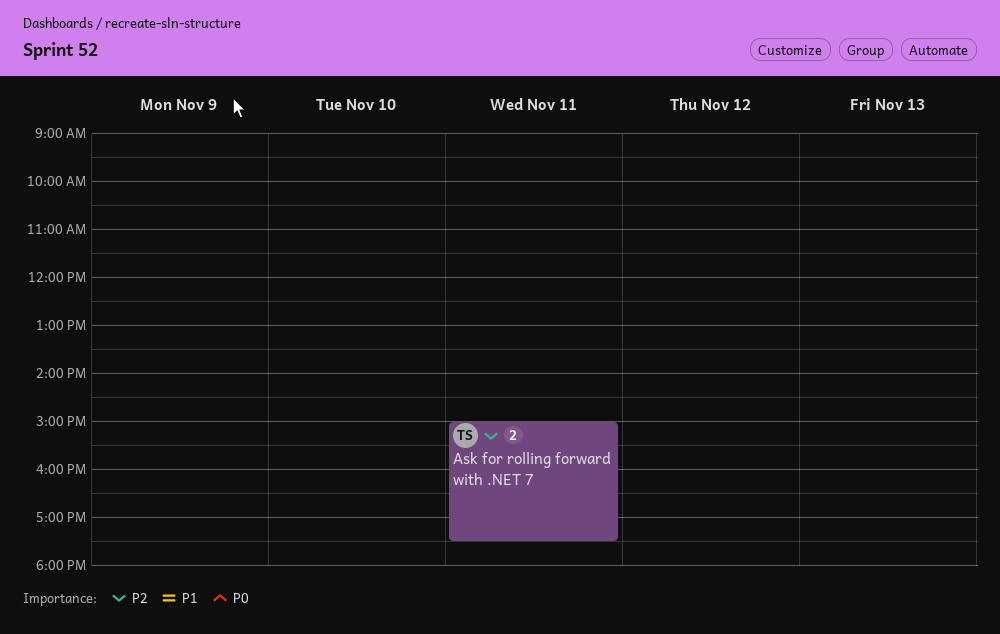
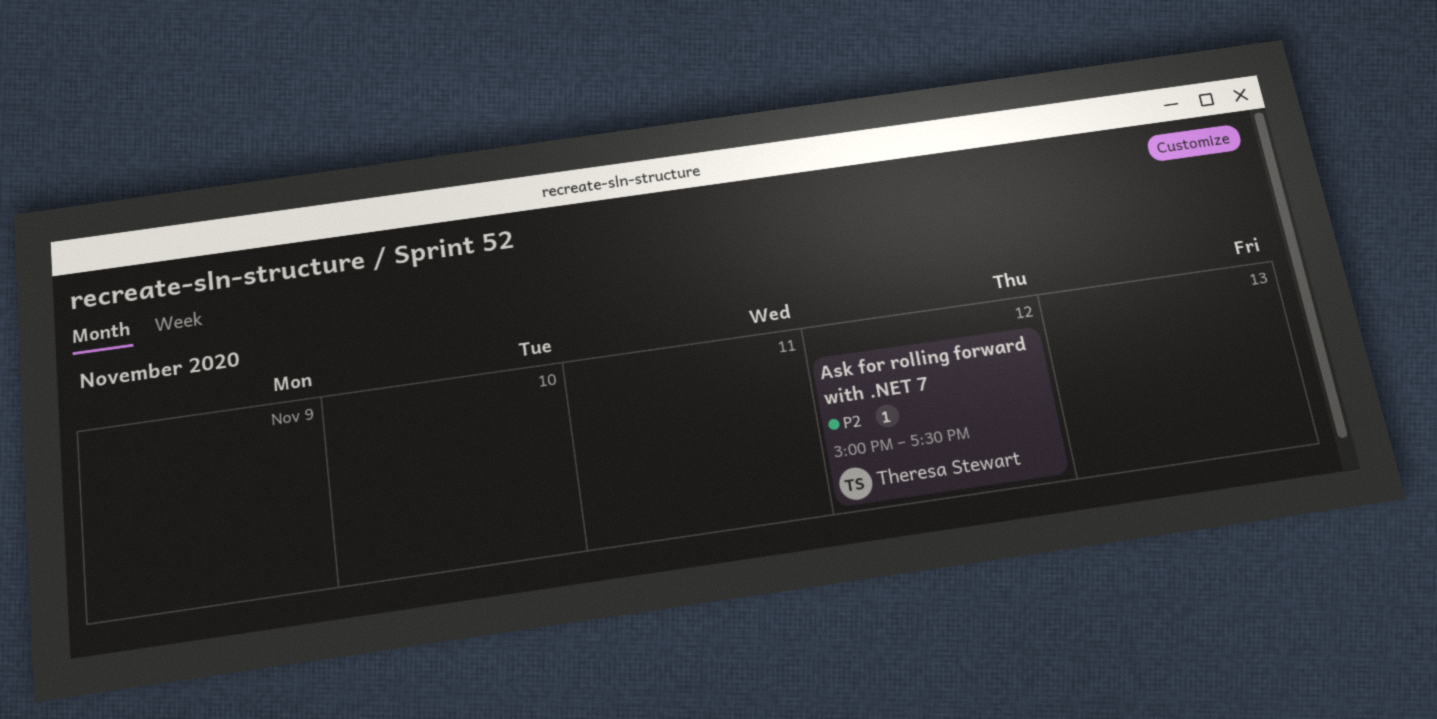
Ask for rolling forward with .NET 7, estimate: 2 -> 1
Ask for rolling forward with .NET 7, day: Nov 11 -> Nov 12

